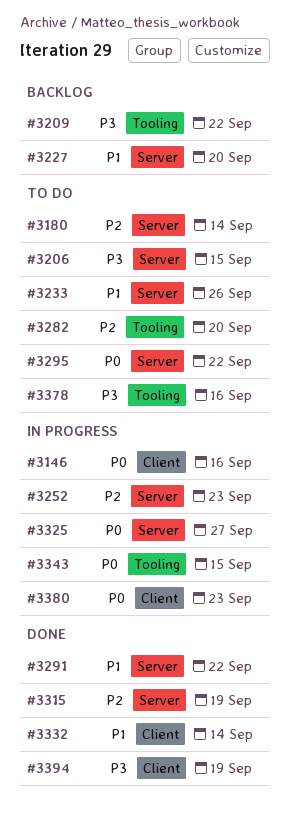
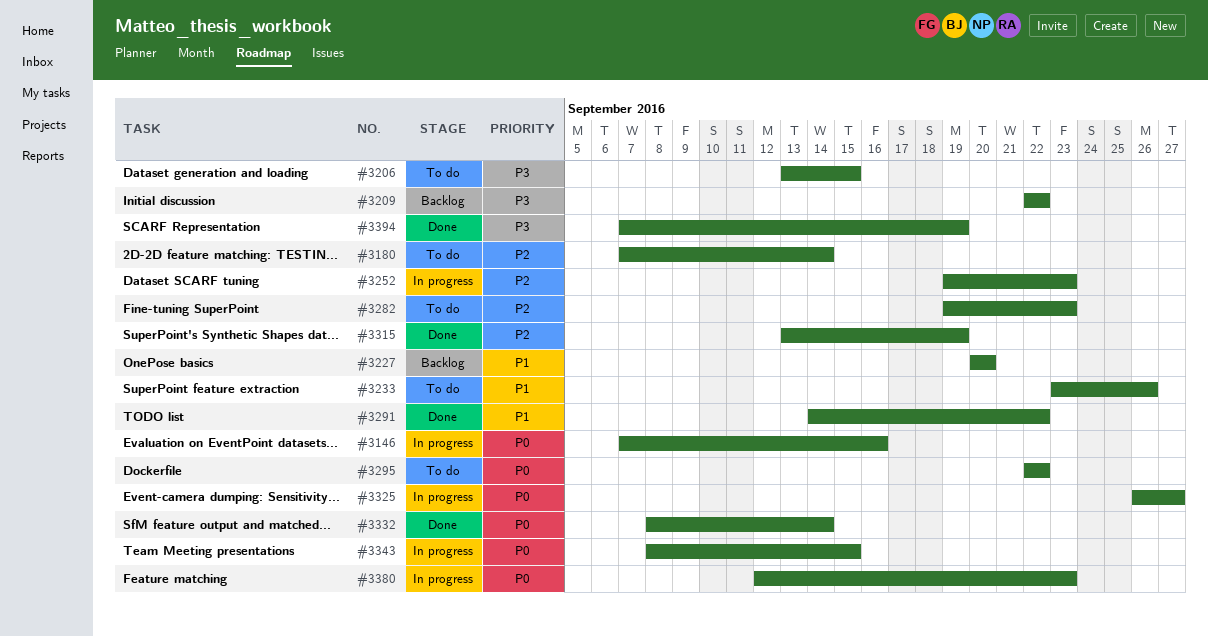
#3282, due: Sep 20 -> Sep 23
#3332, priority: P1 -> P0
#3378: present -> none

